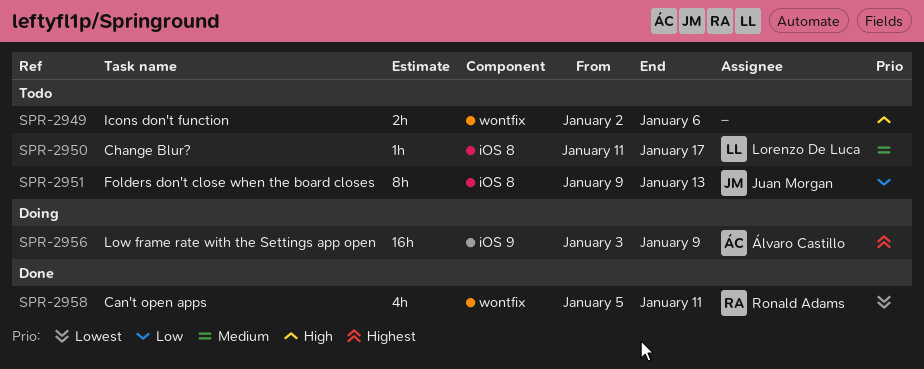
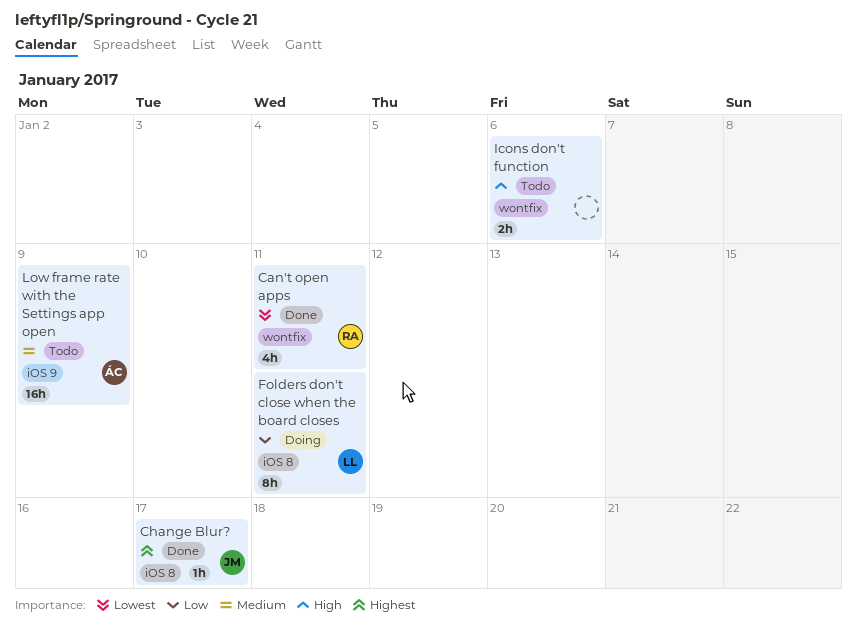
Change Blur?, status: Todo -> Done
Change Blur?, owner: Lorenzo De Luca -> Juan Morgan
Change Blur?, priority: Medium -> Highest
Folders don't close when the board closes, status: Todo -> Doing
Folders don't close when the board closes, owner: Juan Morgan -> Lorenzo De Luca
Folders don't close when the board closes, due: Jan 13 -> Jan 11
Low frame rate with the Settings app open, status: Doing -> Todo
Low frame rate with the Settings app open, priority: Highest -> Medium

